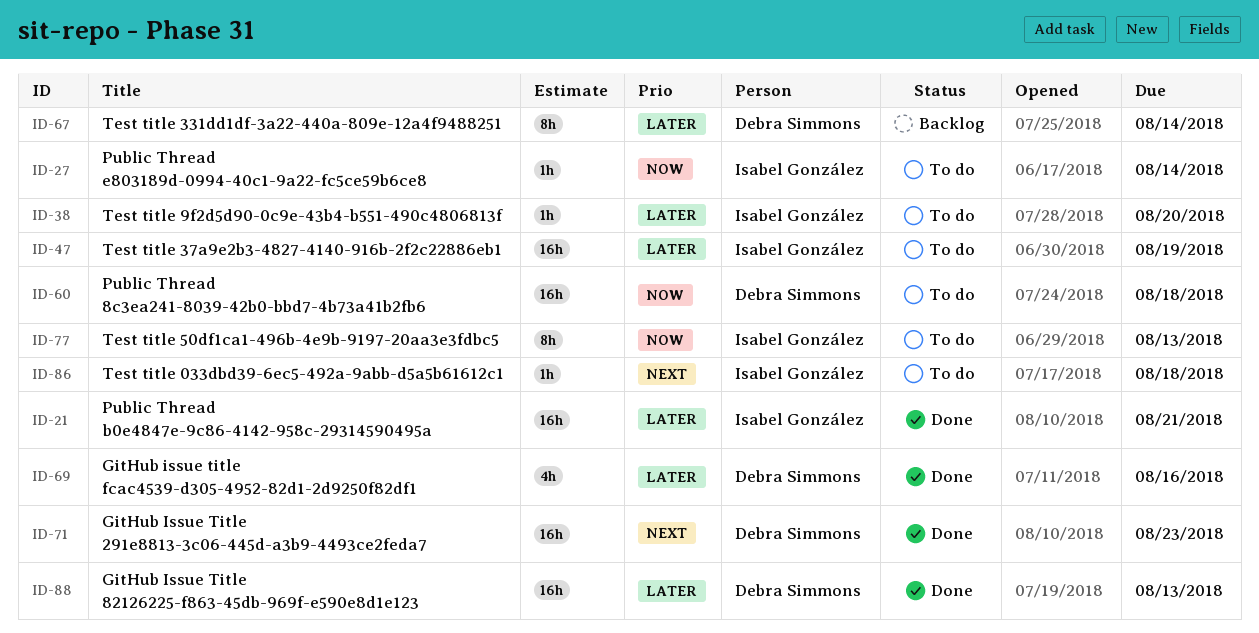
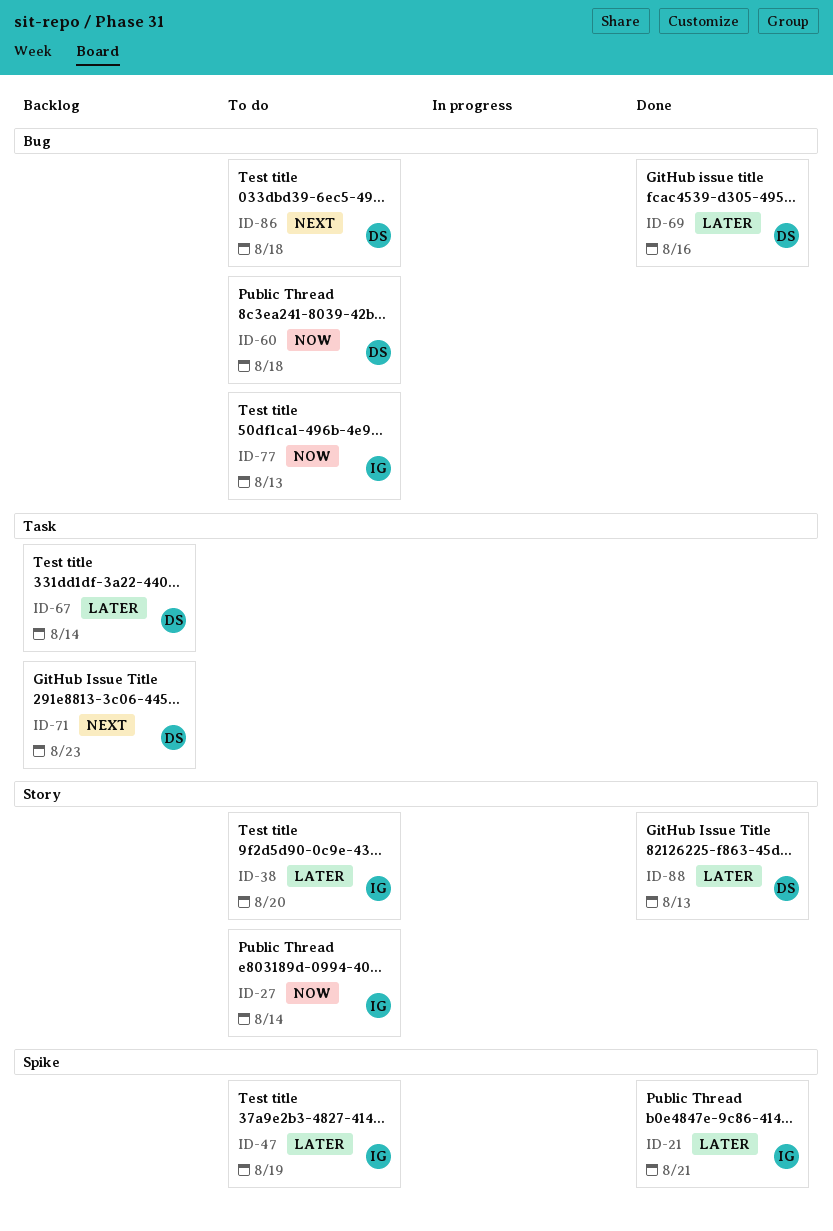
ID-71, status: Done -> Backlog
ID-86, owner: Isabel González -> Debra Simmons

